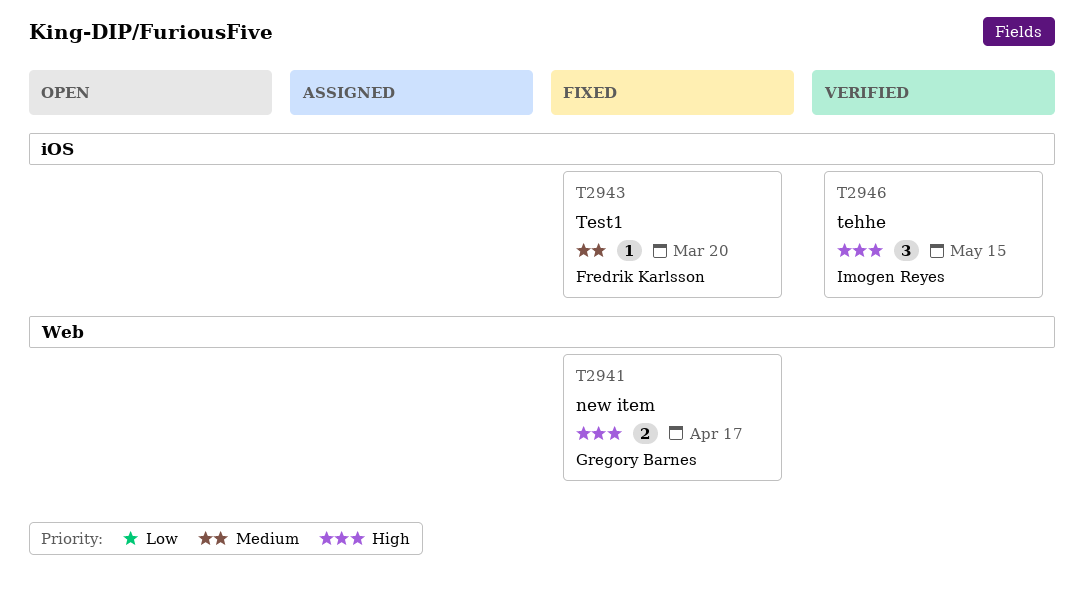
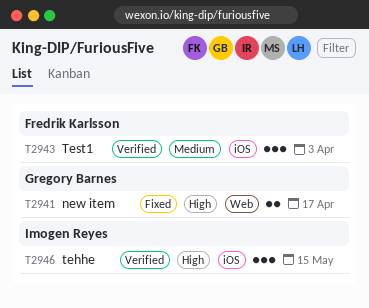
T2943, status: Fixed -> Verified
T2943, estimate: 1 -> 3
T2943, due: Mar 20 -> Apr 3

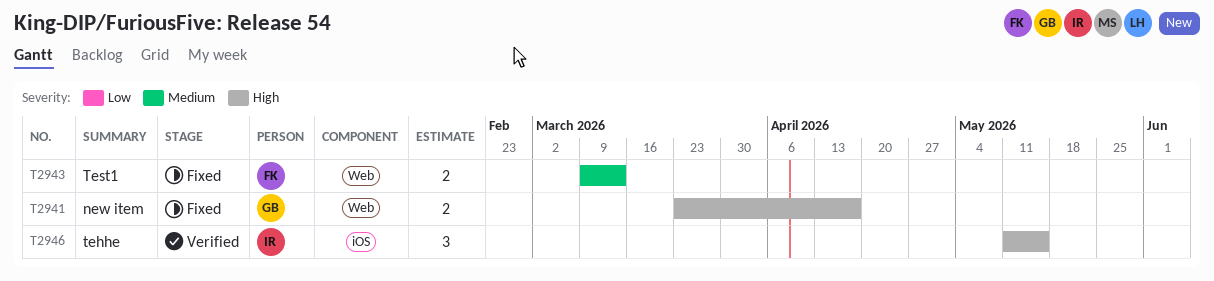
T2943, status: Verified -> Fixed
T2943, label: iOS -> Web
T2943, estimate: 3 -> 2
T2943, due: Apr 3 -> Mar 13

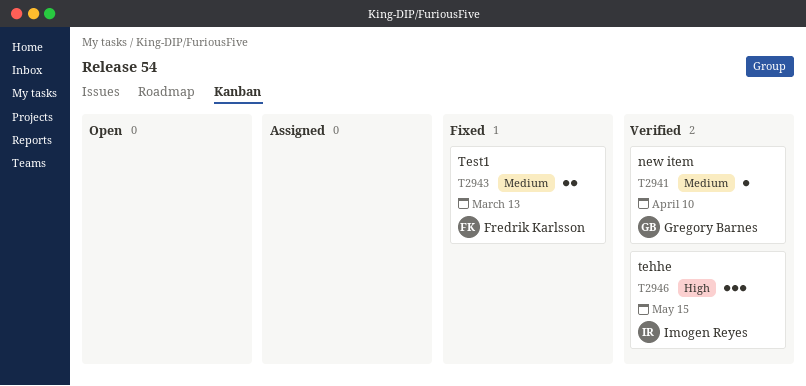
T2941, status: Fixed -> Verified
T2941, priority: High -> Medium
T2941, estimate: 2 -> 1
T2941, due: Apr 17 -> Apr 10

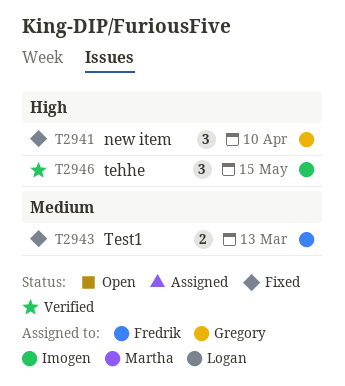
T2941, status: Verified -> Fixed
T2941, priority: Medium -> High
T2941, estimate: 1 -> 3

